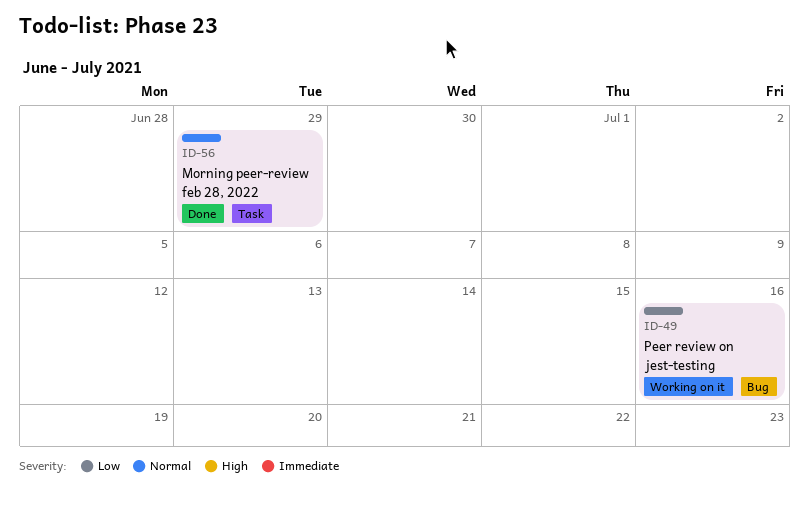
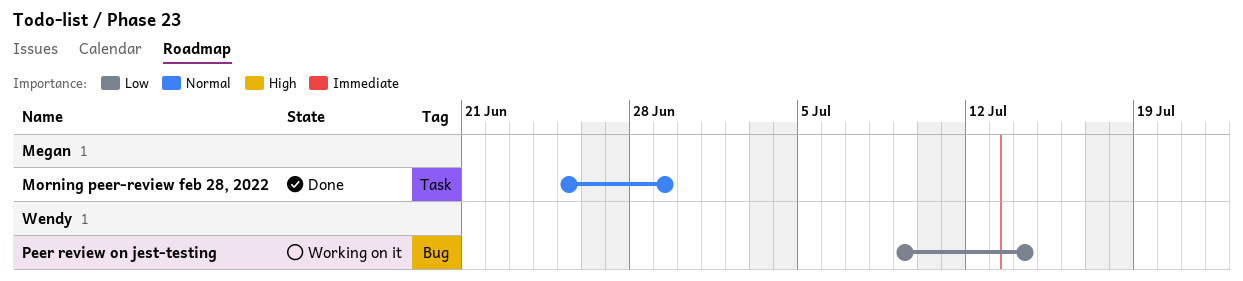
Peer review on jest-testing, due: Jul 16 -> Jul 14

